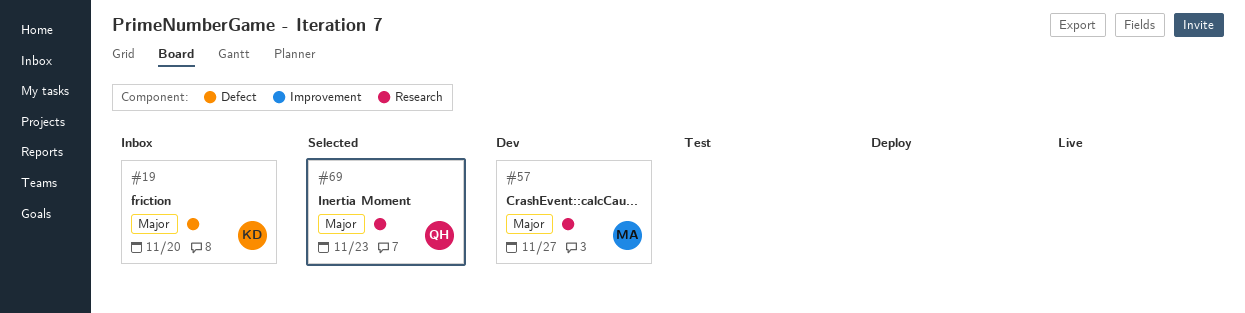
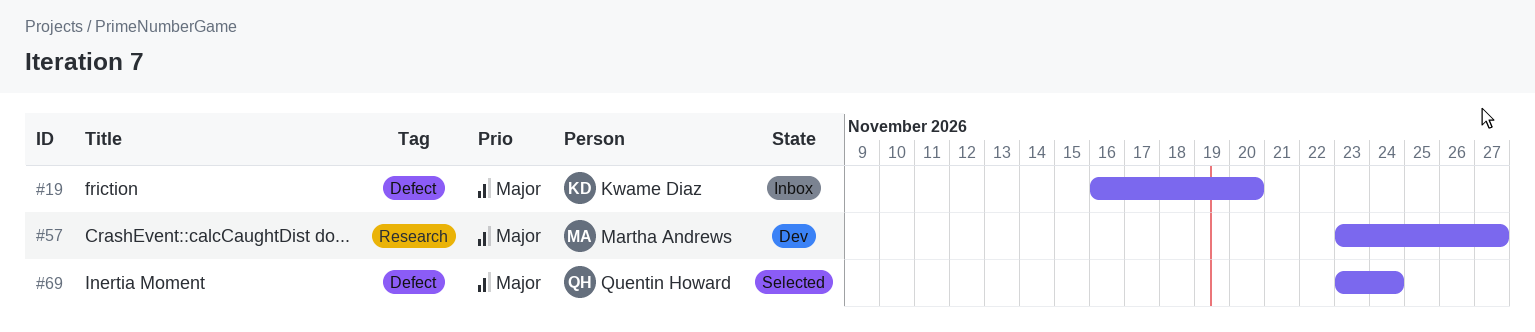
#69, label: Research -> Defect
#69, due: Nov 23 -> Nov 24

